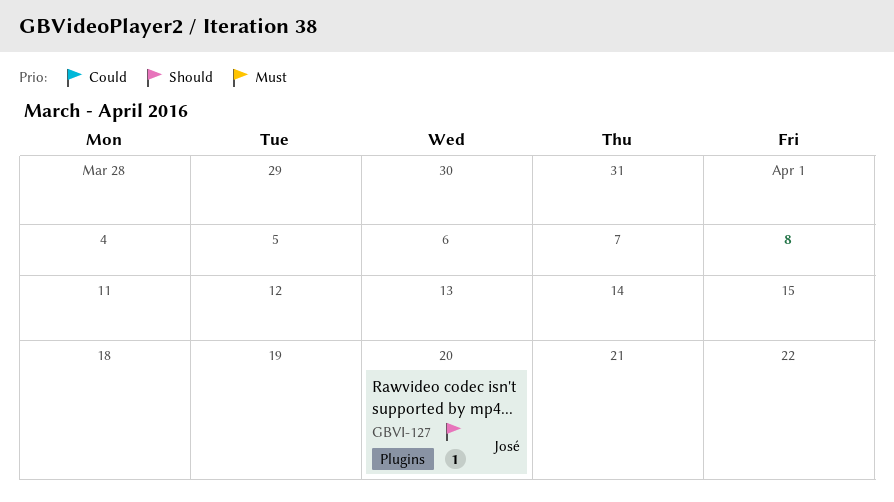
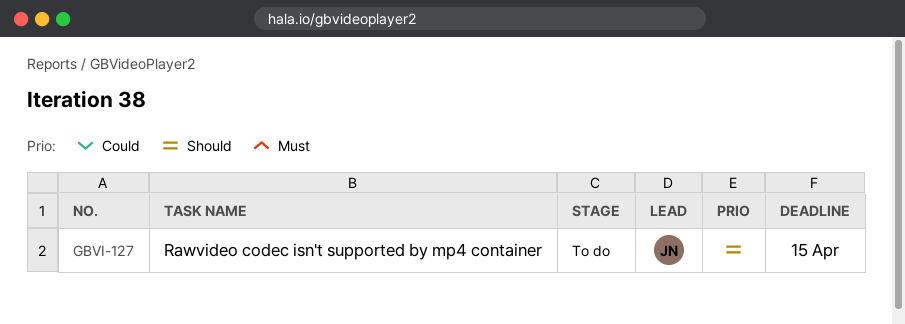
GBVI-127, due: Apr 20 -> Apr 15

